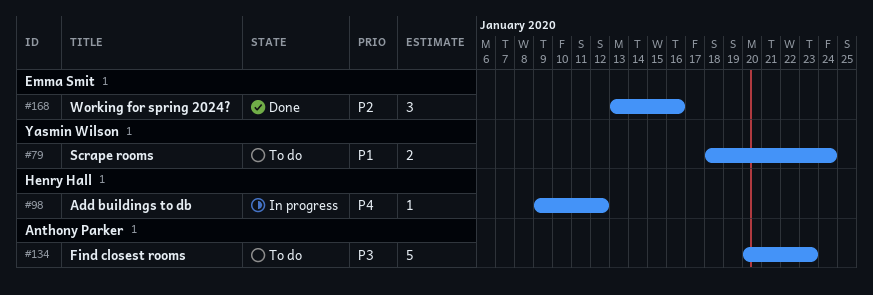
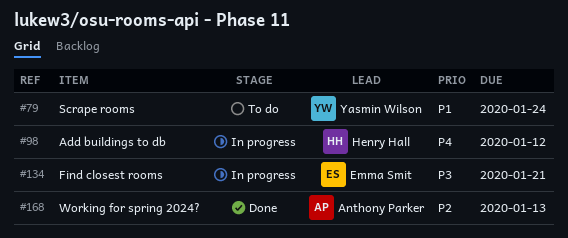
#134, status: To do -> In progress
#134, owner: Anthony Parker -> Emma Smit
#134, due: Jan 23 -> Jan 21
#168, owner: Emma Smit -> Anthony Parker
#168, due: Jan 16 -> Jan 13

